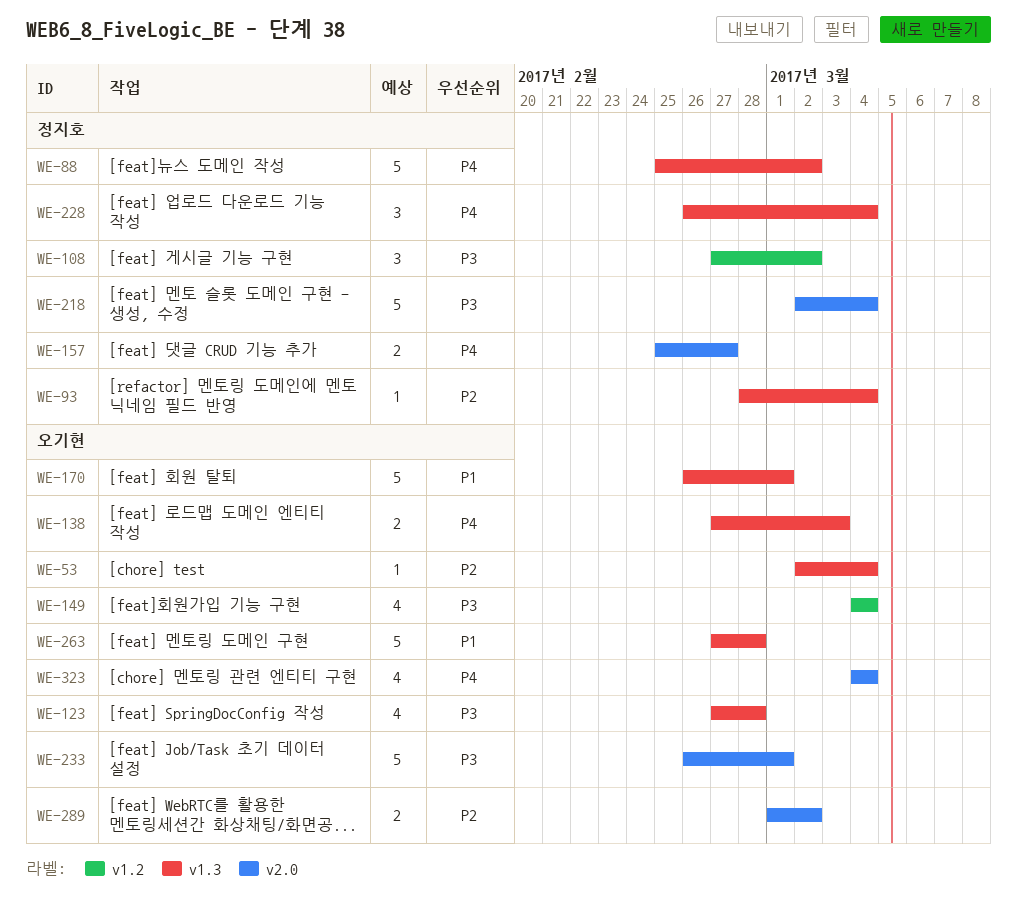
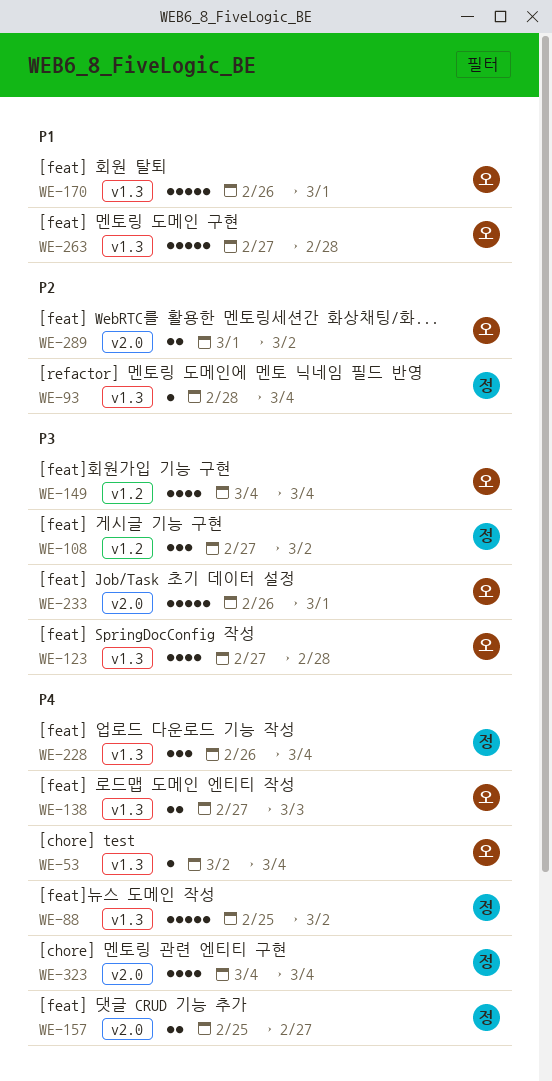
WE-53, priority: P2 -> P4
WE-218: present -> none
WE-323, owner: 오기현 -> 정지호

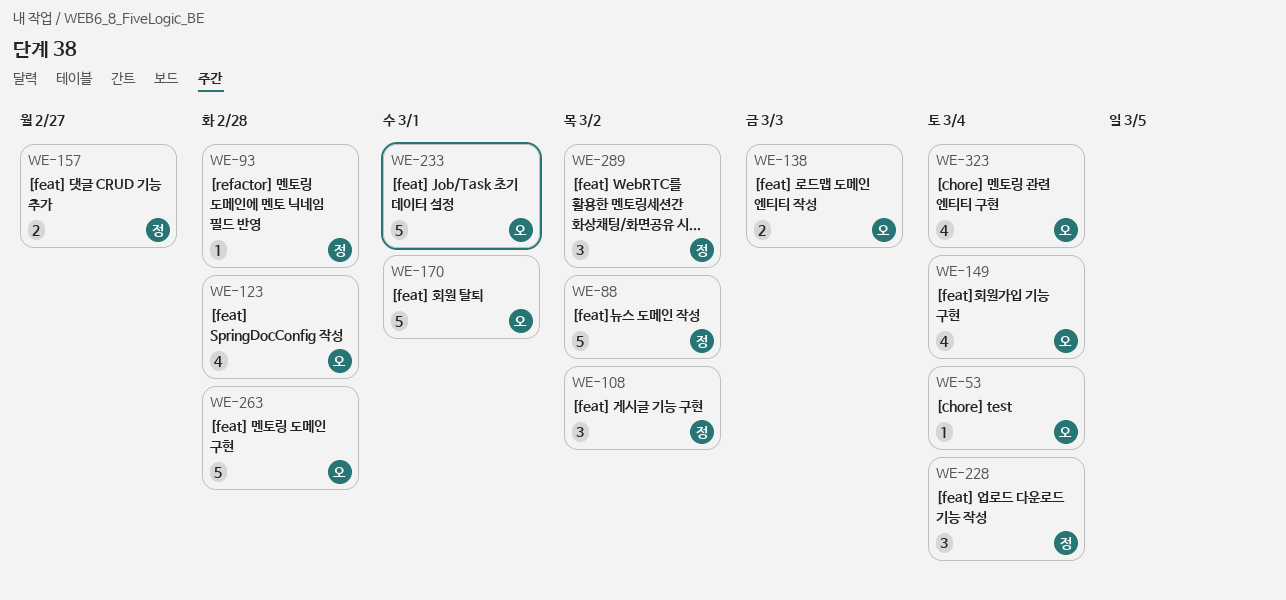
WE-93, due: Mar 4 -> Feb 28
WE-289, owner: 오 -> 정
WE-289, estimate: 2 -> 3
WE-323, owner: 정 -> 오

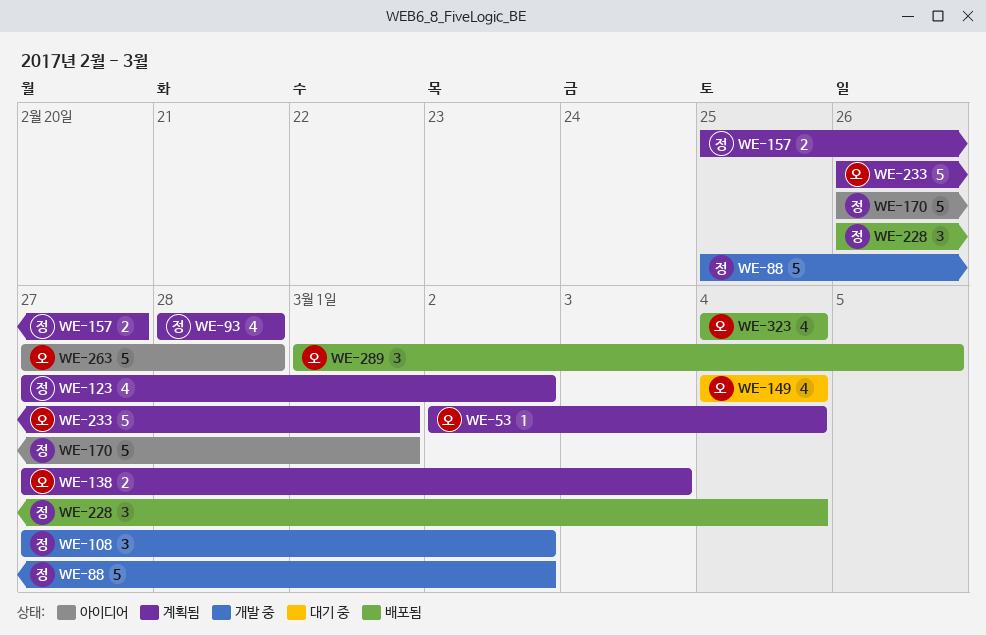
WE-93, estimate: 1 -> 4
WE-123, owner: 오 -> 정
WE-123, due: Feb 28 -> Mar 2
WE-170, owner: 오 -> 정
WE-289, owner: 정 -> 오
WE-289, due: Mar 2 -> Mar 5

